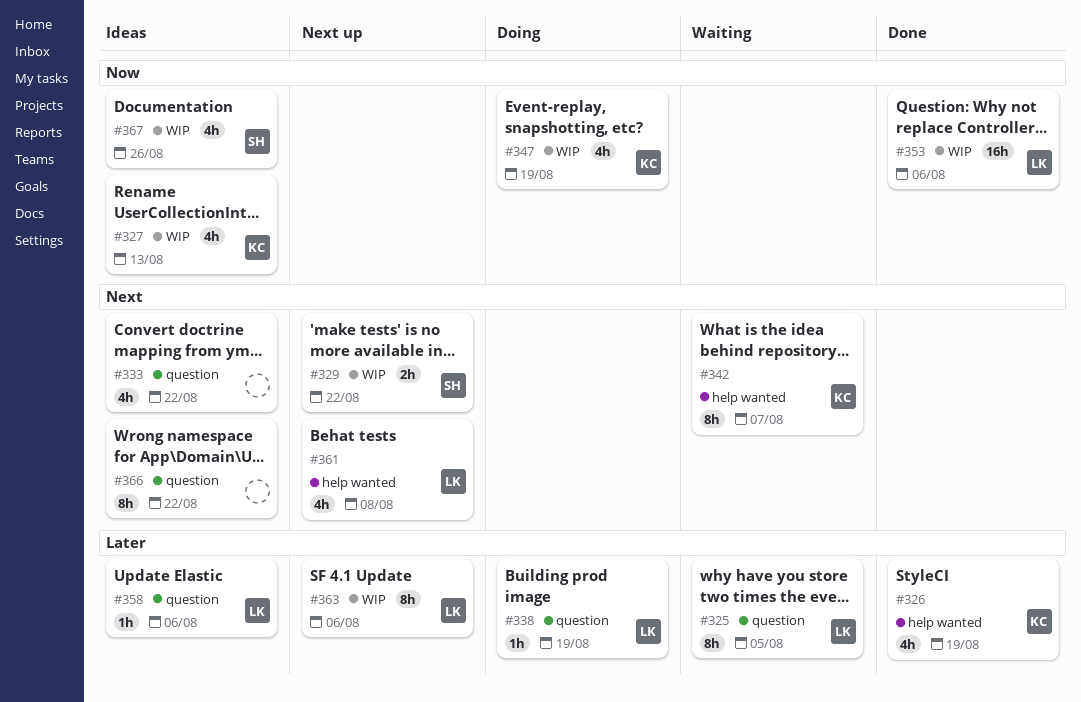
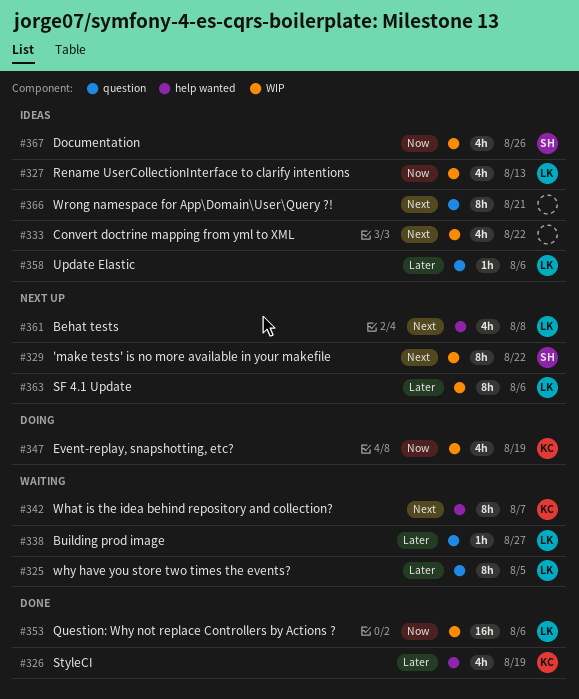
#327, owner: KC -> LK
#329, estimate: 2h -> 8h
#333, label: question -> WIP
#338, status: Doing -> Waiting
#338, due: Aug 19 -> Aug 27
#366, due: Aug 22 -> Aug 21

